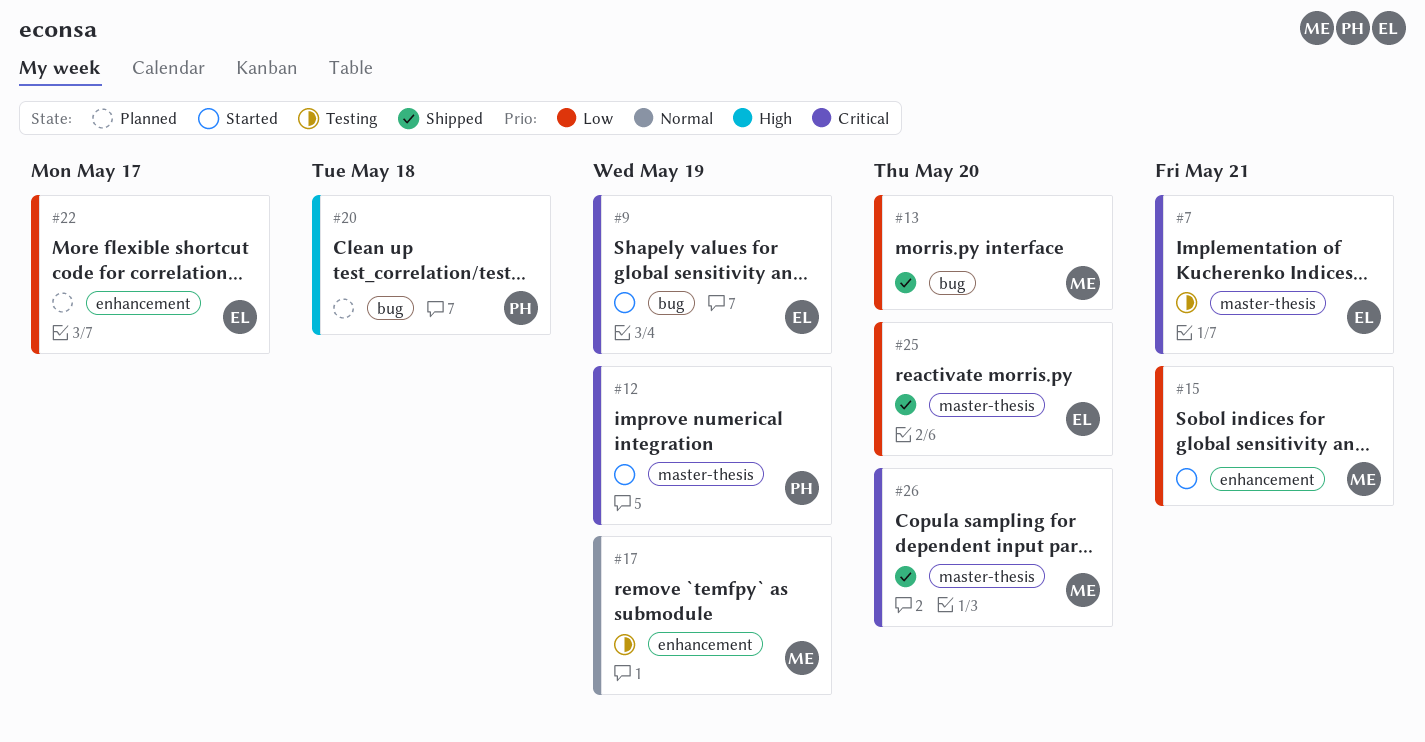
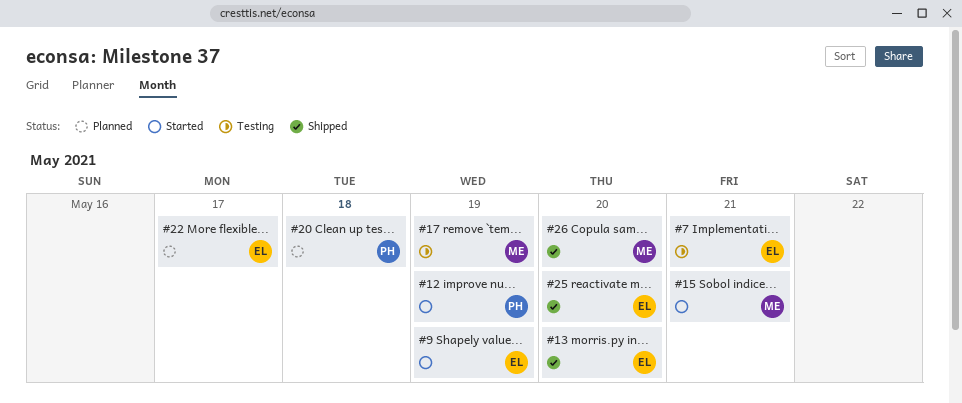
#13, owner: ME -> EL

